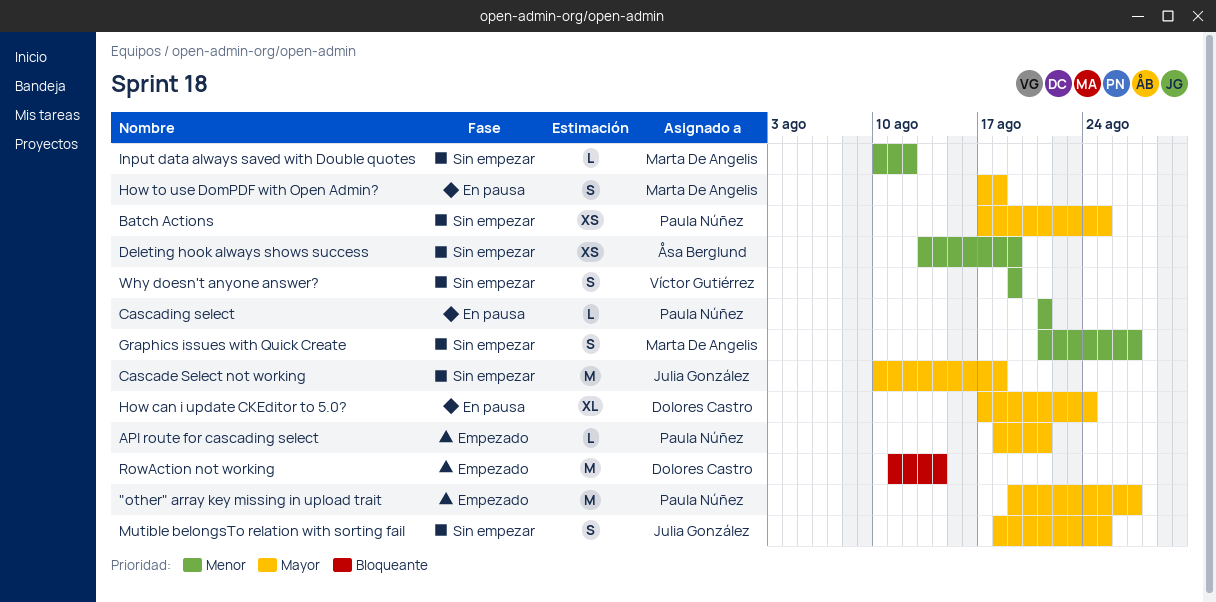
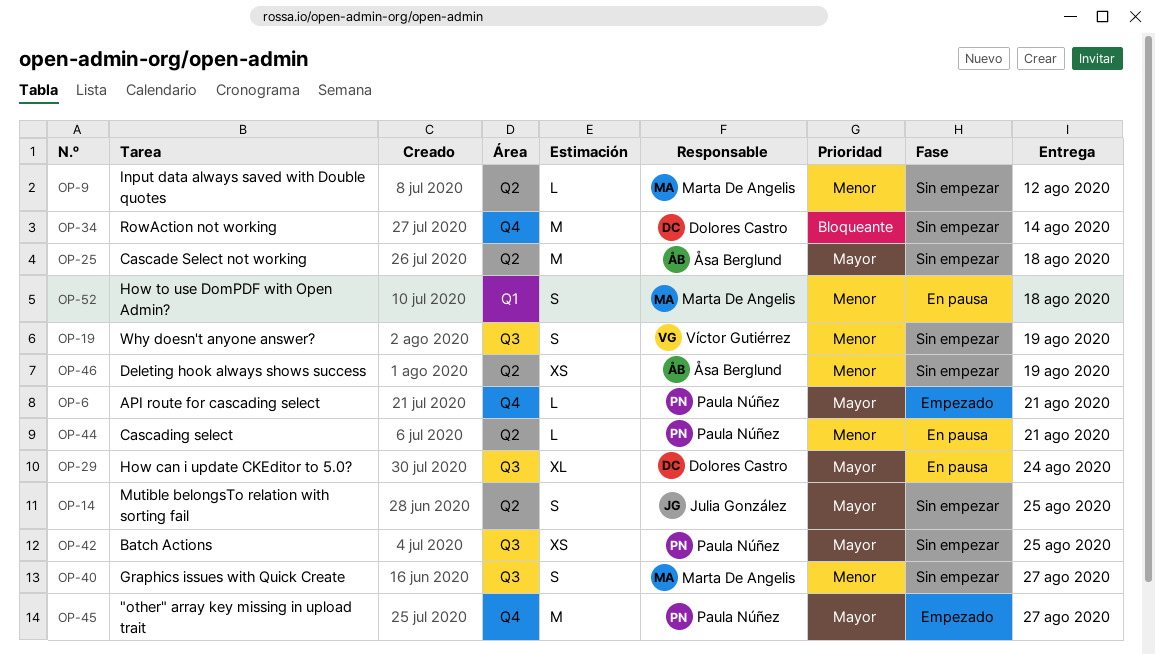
Cascade Select not working, owner: Julia González -> Åsa Berglund
How to use DomPDF with Open Admin?, priority: Mayor -> Menor
RowAction not working, status: Empezado -> Sin empezar

